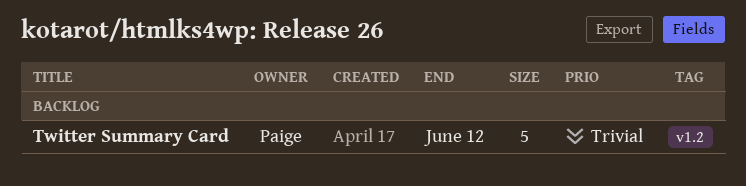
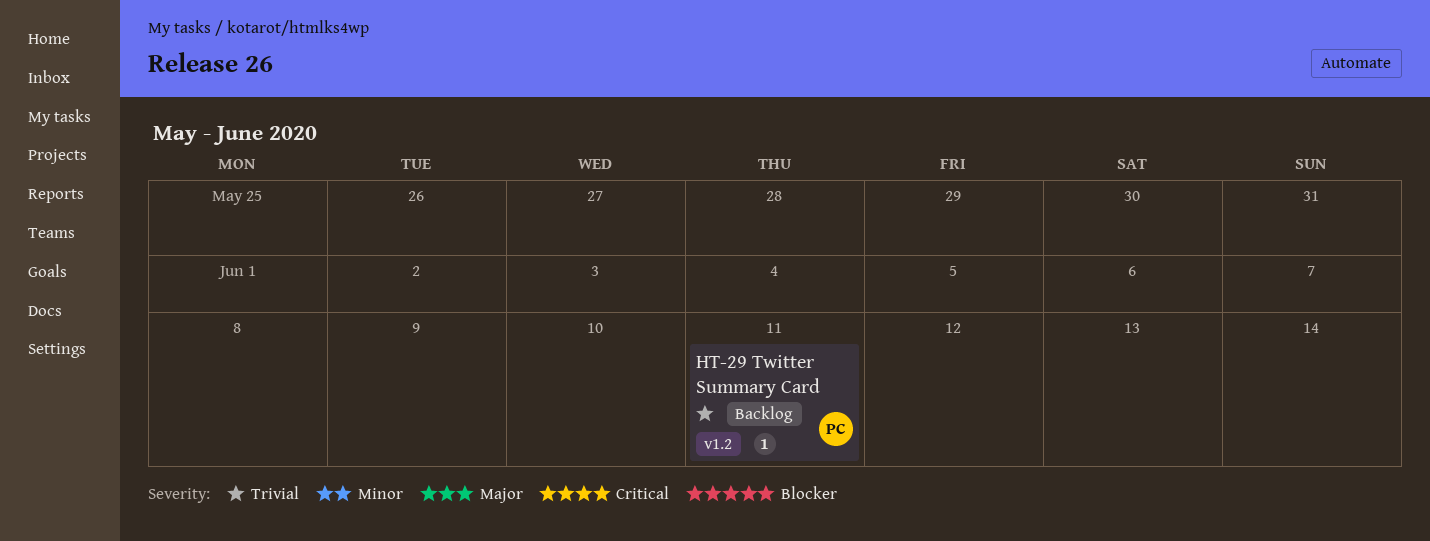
Twitter Summary Card, estimate: 5 -> 1
Twitter Summary Card, due: Jun 12 -> Jun 11

